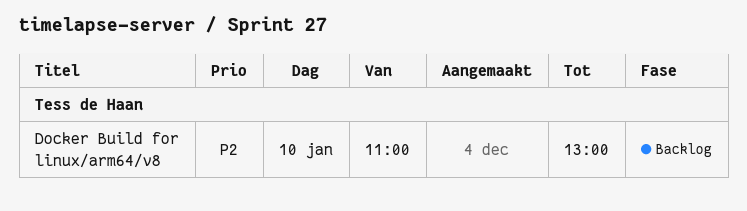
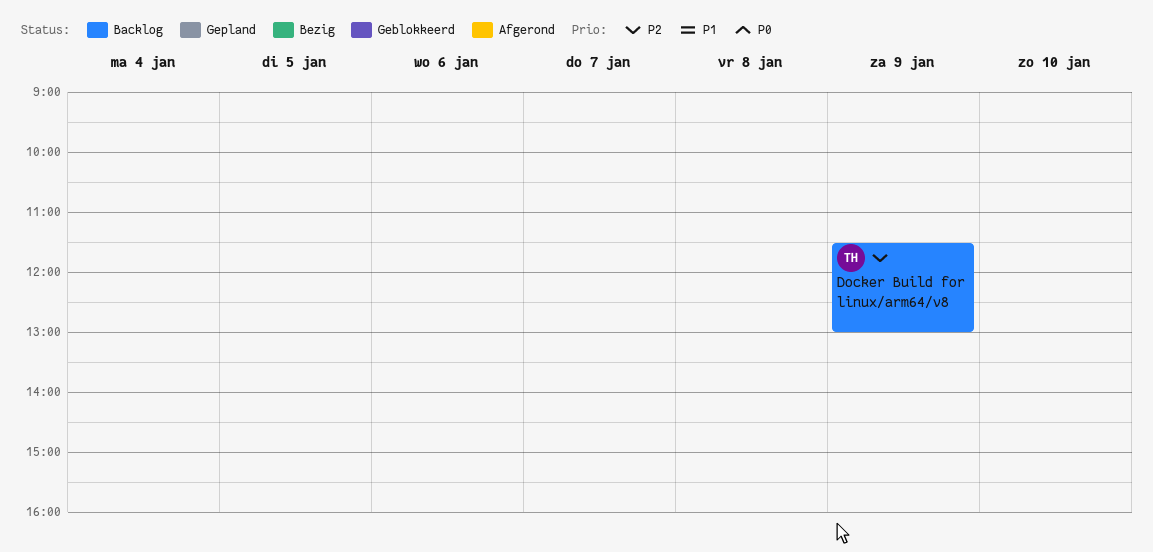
Docker Build for linux/arm64/v8, day: Jan 10 -> Jan 9
Docker Build for linux/arm64/v8, begins: 11:00 -> 11:30

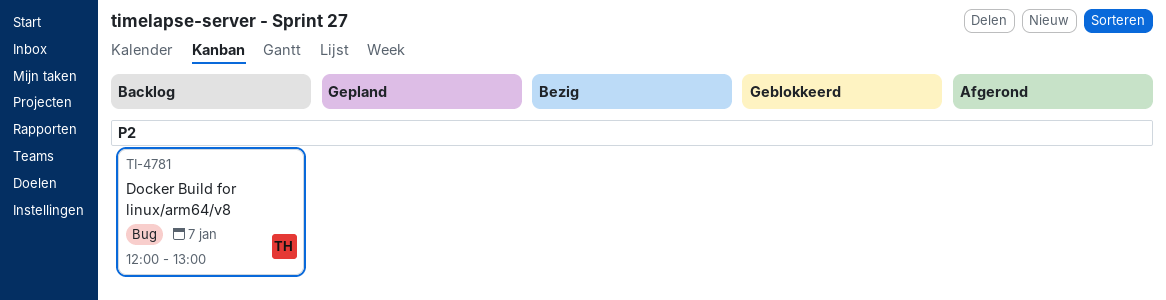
Docker Build for linux/arm64/v8, day: Jan 9 -> Jan 7
Docker Build for linux/arm64/v8, begins: 11:30 -> 12:00

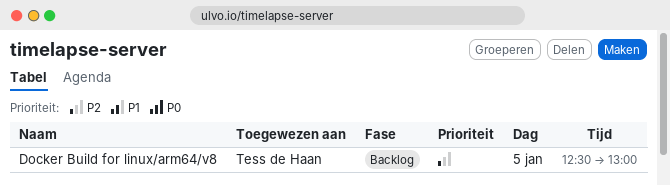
Docker Build for linux/arm64/v8, day: Jan 7 -> Jan 5
Docker Build for linux/arm64/v8, begins: 12:00 -> 12:30

